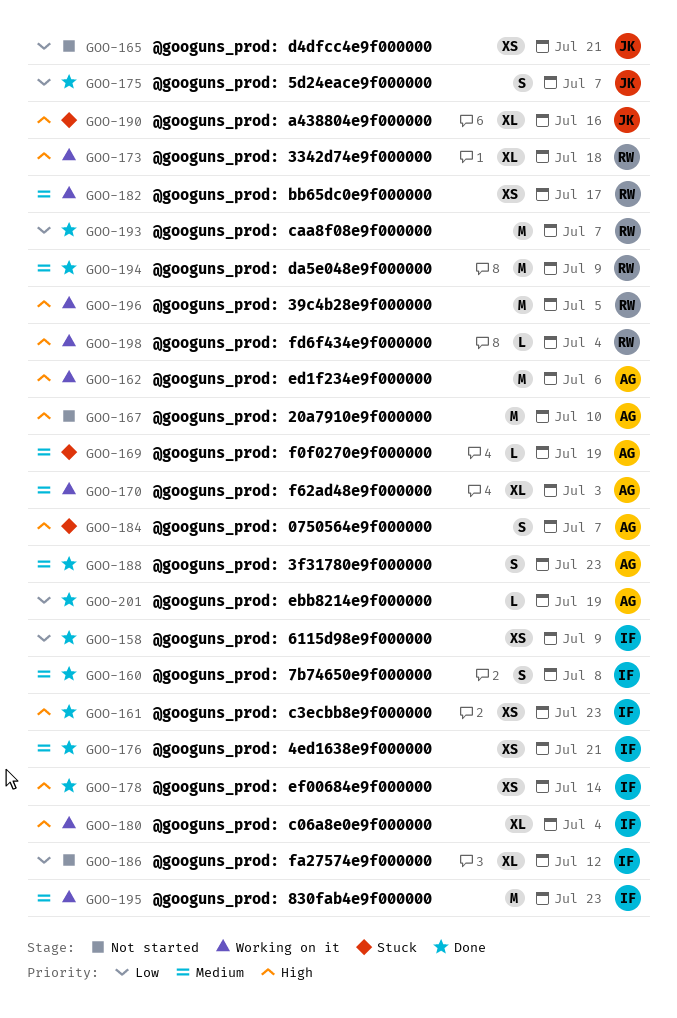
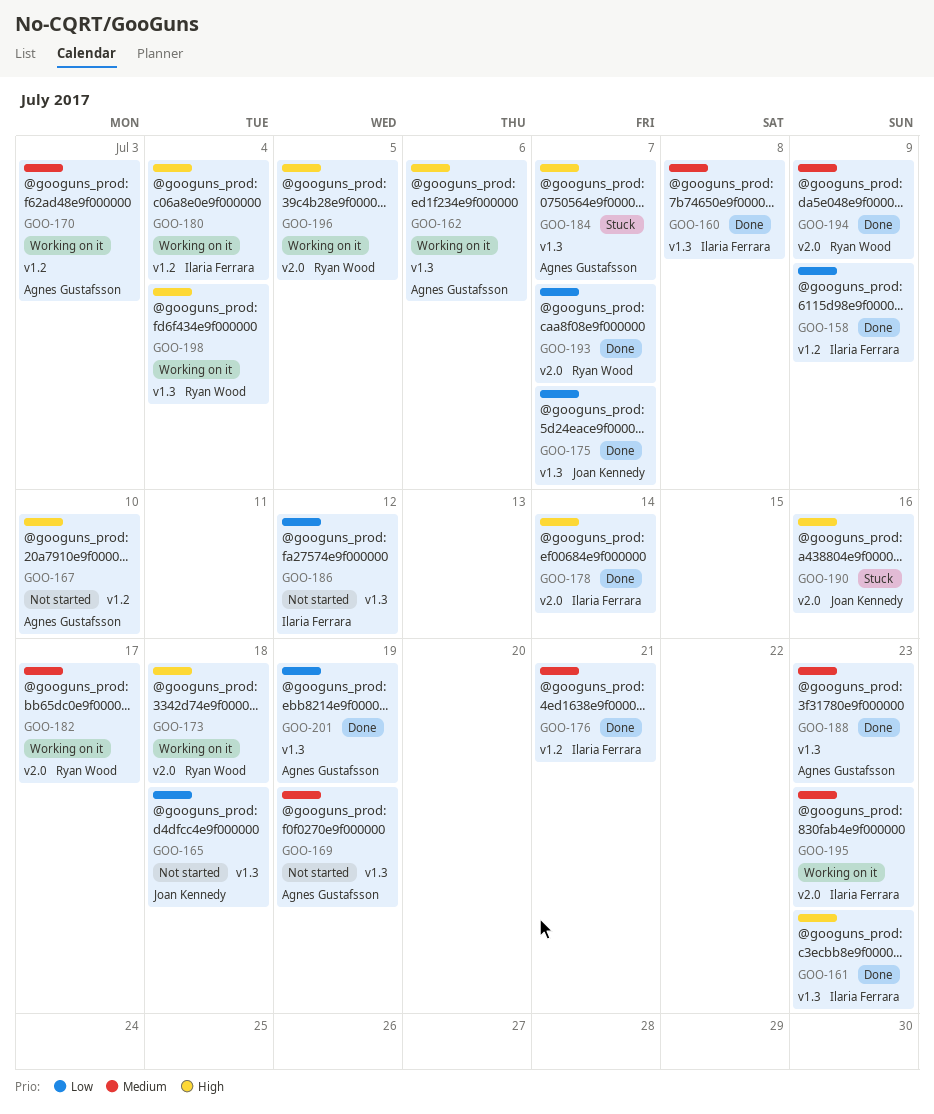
GOO-165, due: Jul 21 -> Jul 18
GOO-169, status: Stuck -> Not started

